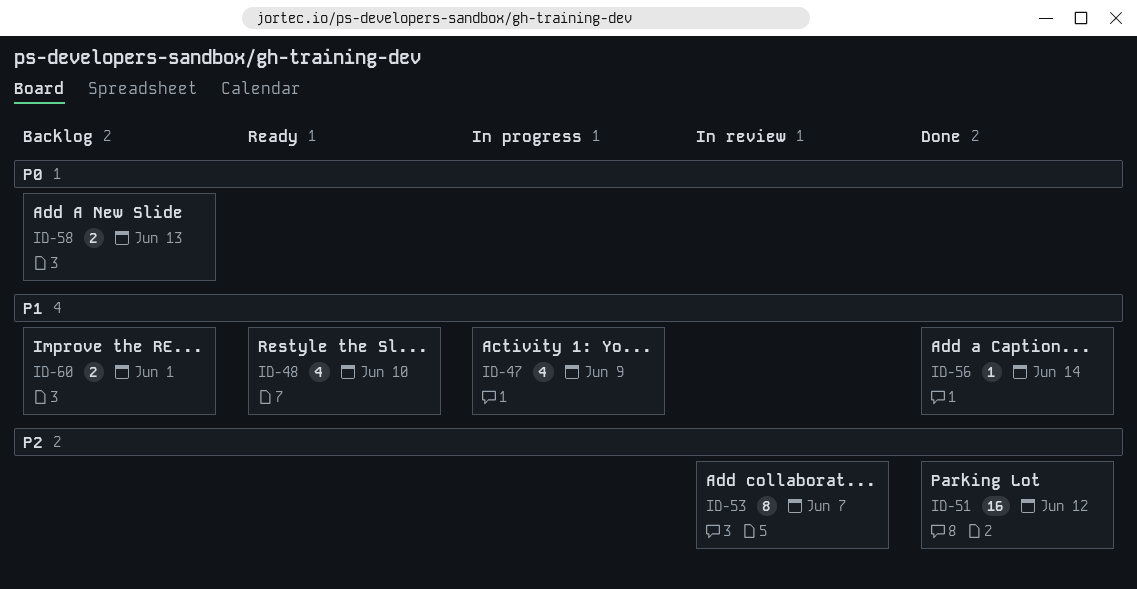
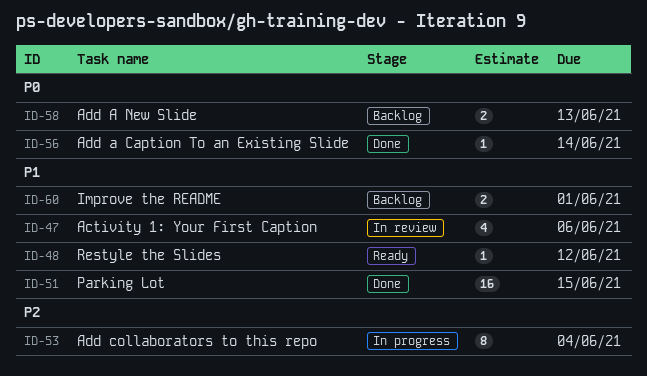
ID-47, status: In progress -> In review
ID-47, due: Jun 9 -> Jun 6
ID-48, estimate: 4 -> 1
ID-48, due: Jun 10 -> Jun 12
ID-51, priority: P2 -> P1
ID-51, due: Jun 12 -> Jun 15
ID-53, status: In review -> In progress
ID-53, due: Jun 7 -> Jun 4
ID-56, priority: P1 -> P0

